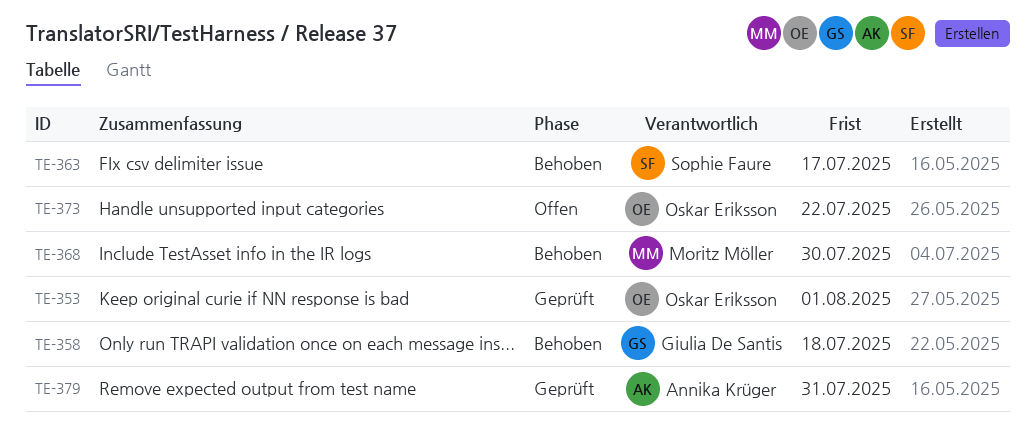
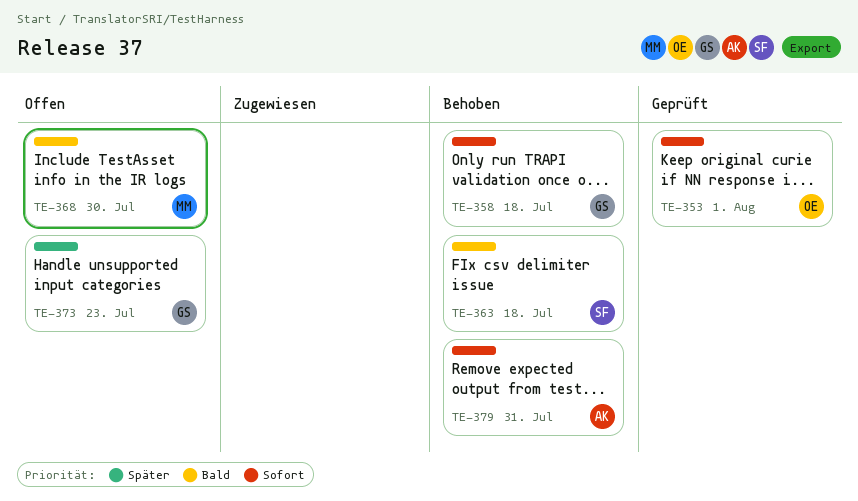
TE-363, due: Jul 17 -> Jul 18
TE-368, status: Behoben -> Offen
TE-373, owner: Oskar Eriksson -> Giulia De Santis
TE-373, due: Jul 22 -> Jul 23
TE-379, status: Geprüft -> Behoben

